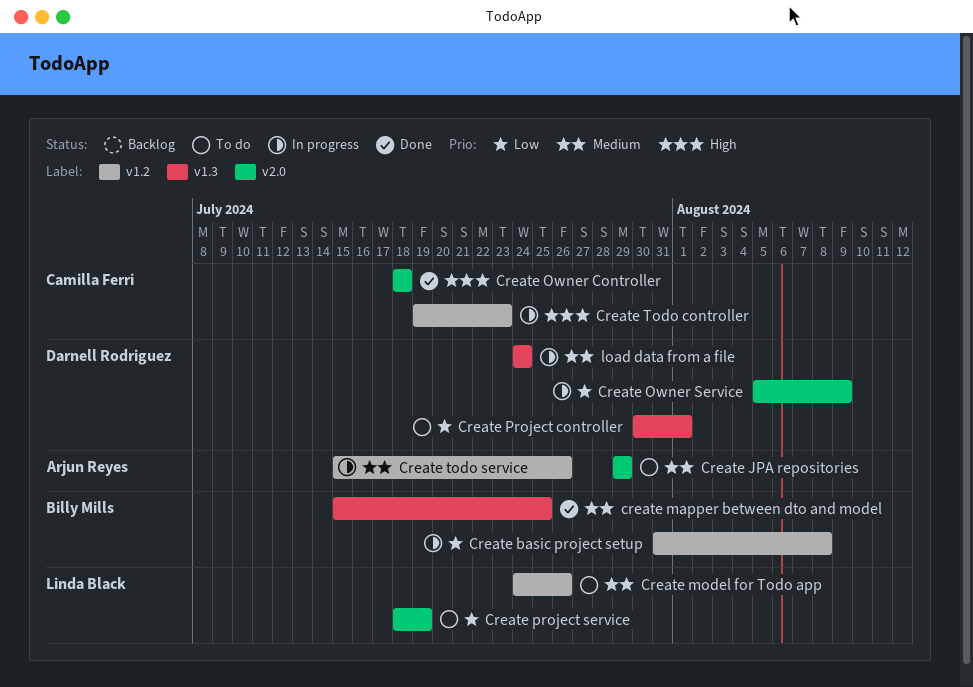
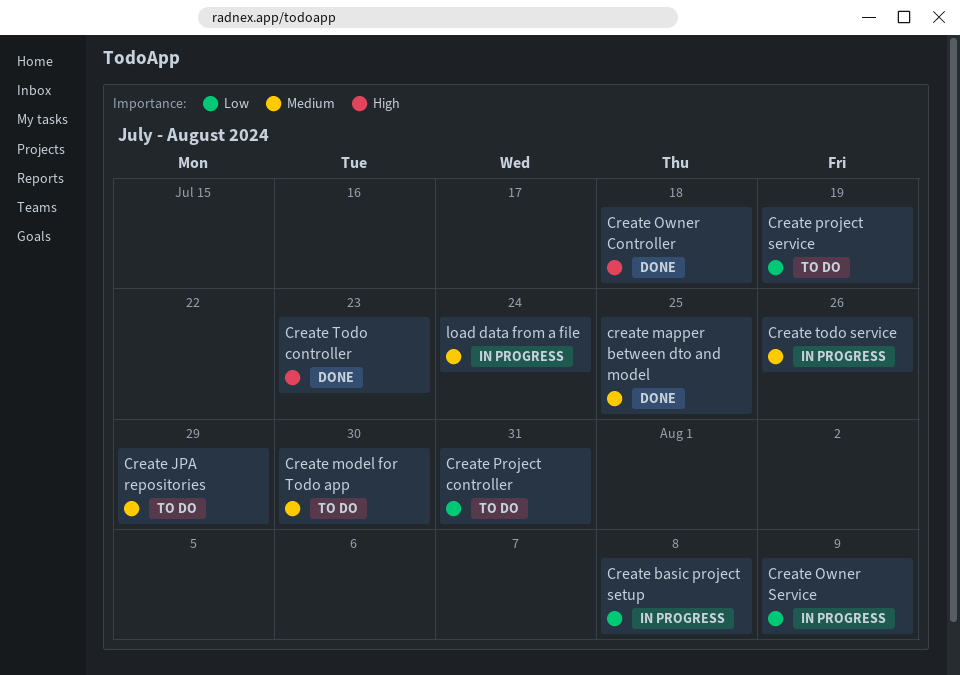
Create model for Todo app, due: Jul 26 -> Jul 30
Create Project controller, due: Aug 1 -> Jul 31
Create Todo controller, status: In progress -> Done

